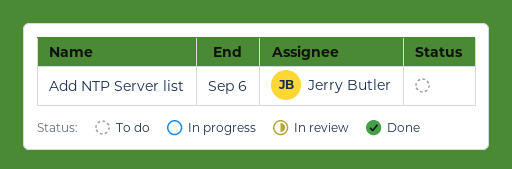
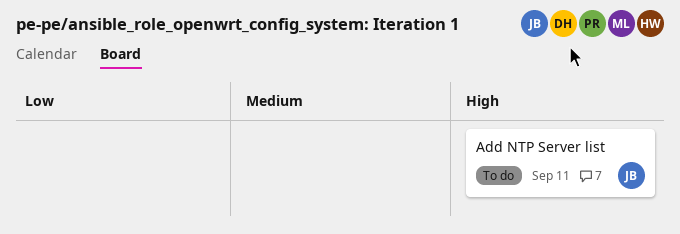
Add NTP Server list, due: Sep 6 -> Sep 11

